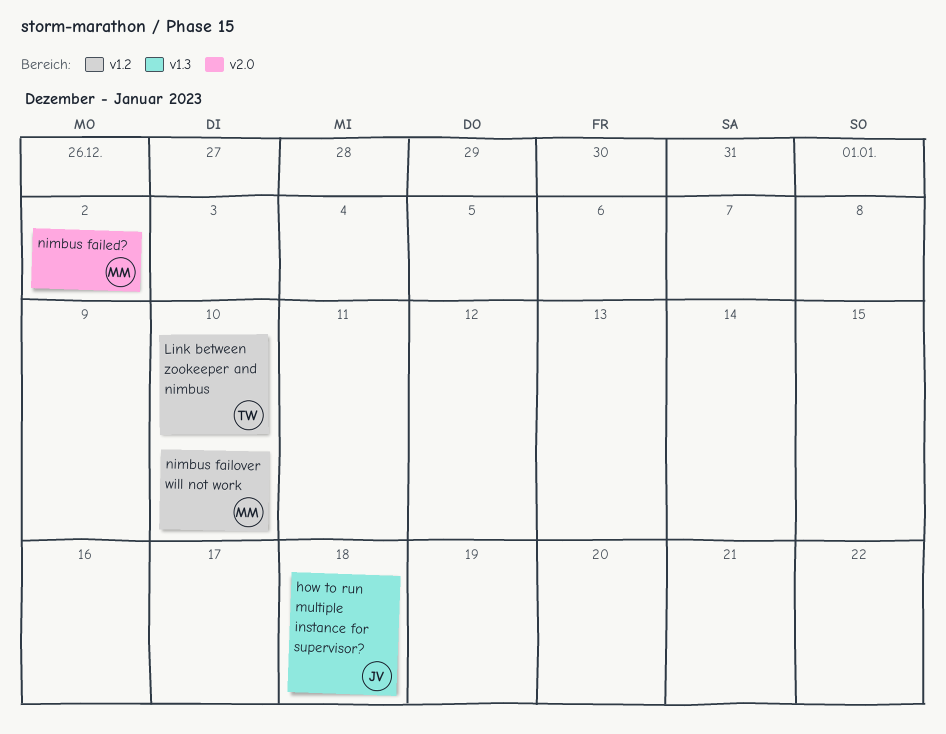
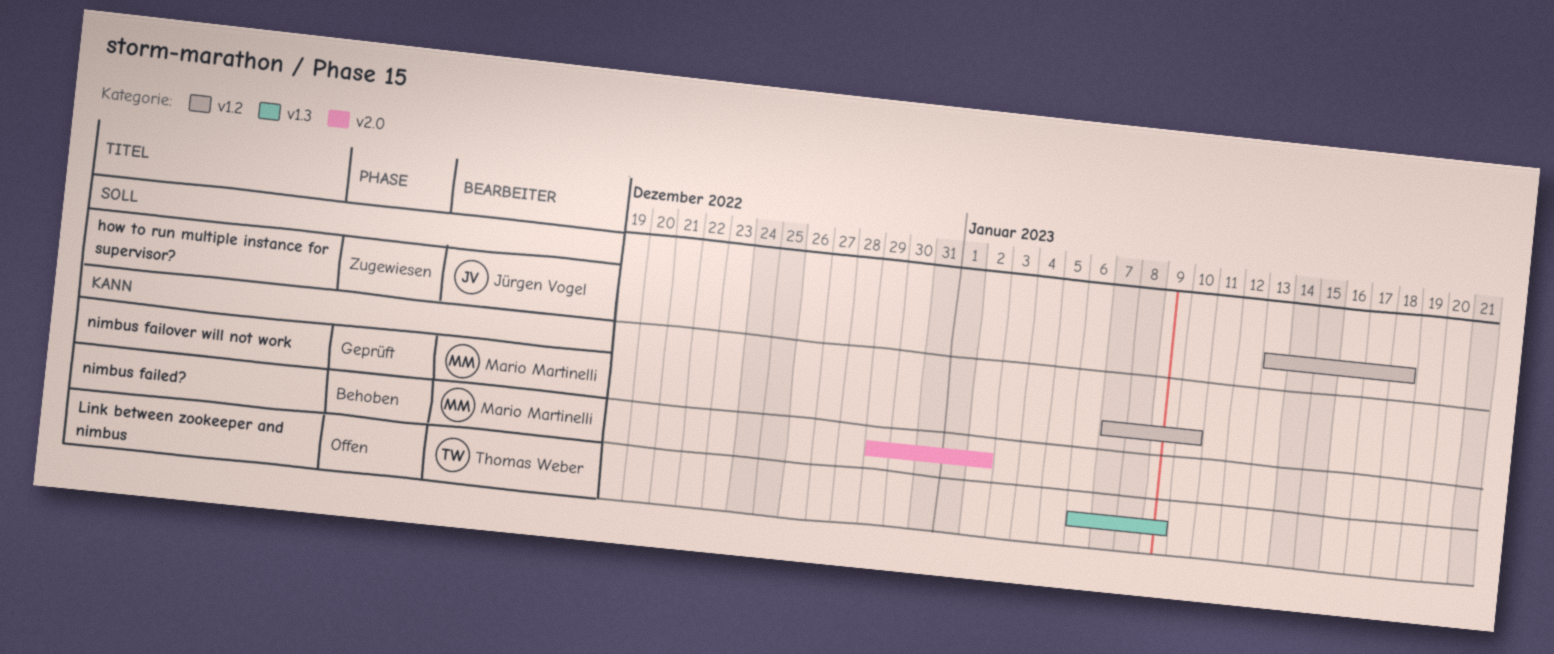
how to run multiple instance for supervisor?, label: v1.3 -> v1.2
Link between zookeeper and nimbus, label: v1.2 -> v1.3
Link between zookeeper and nimbus, due: Jan 10 -> Jan 9

